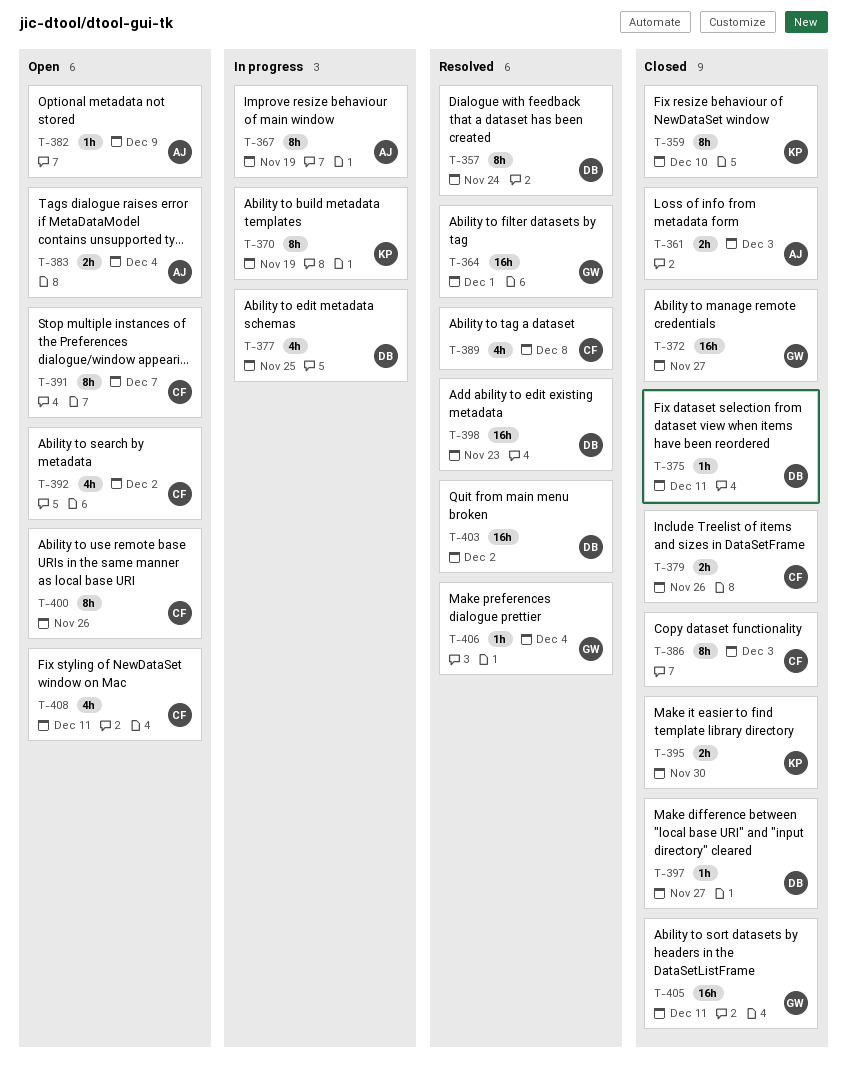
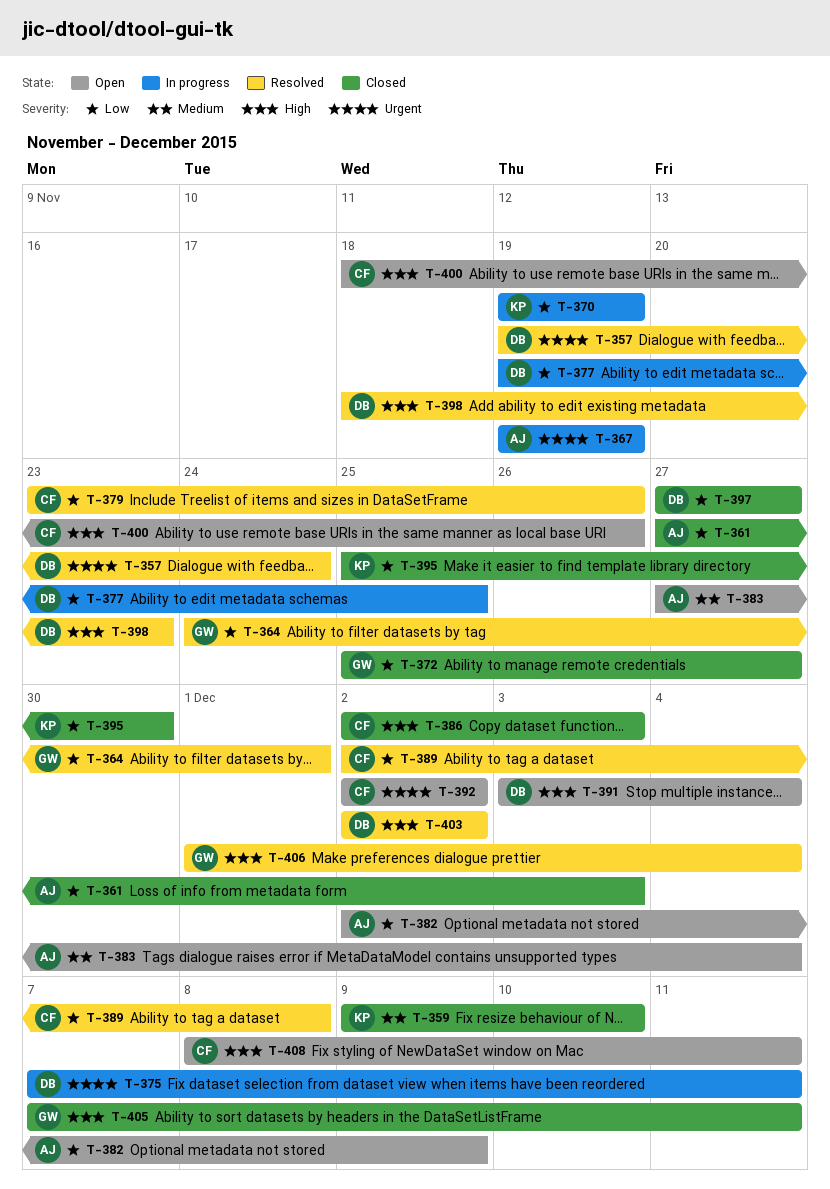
T-375, status: Closed -> In progress
T-379, status: Closed -> Resolved
T-391, owner: CF -> DB
T-391, due: Dec 7 -> Dec 4

